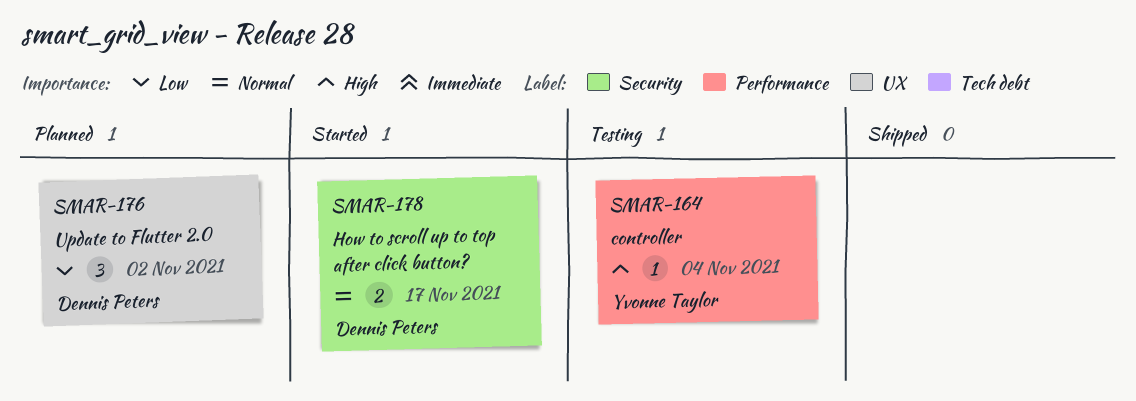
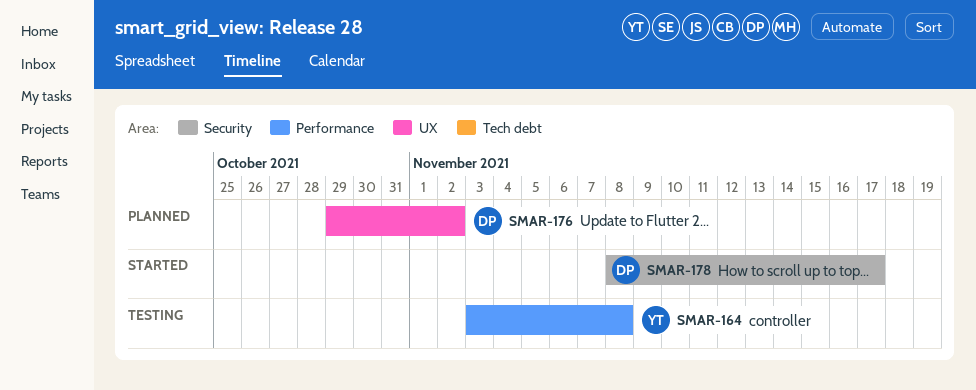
SMAR-164, due: Nov 4 -> Nov 8

